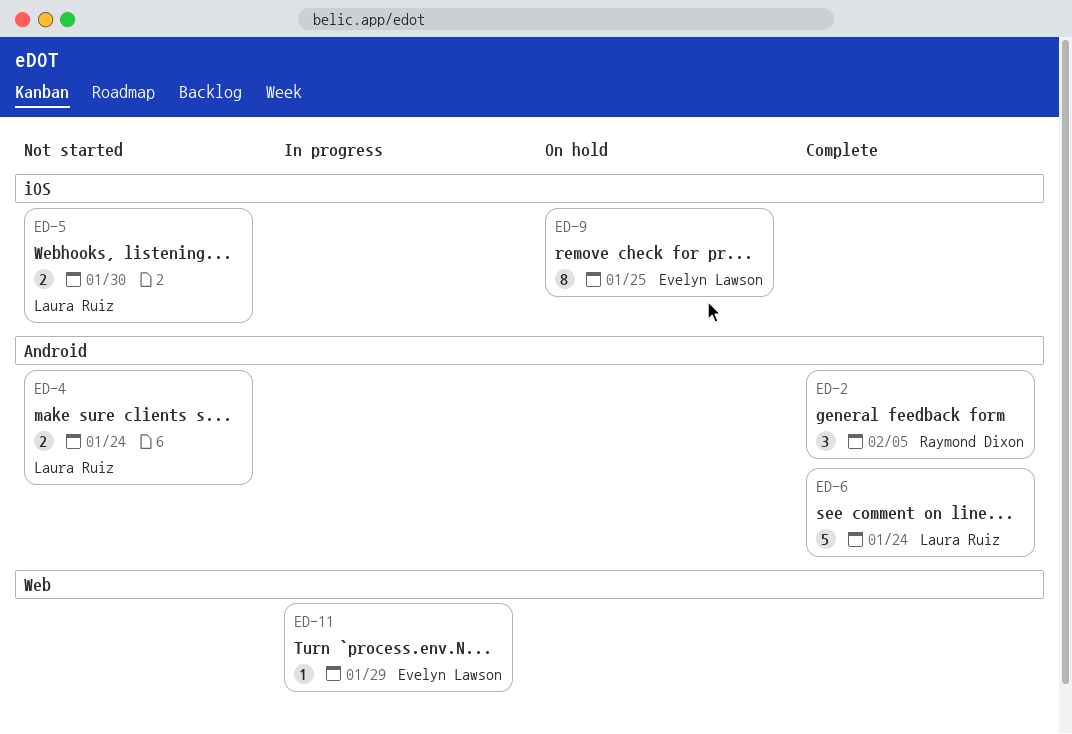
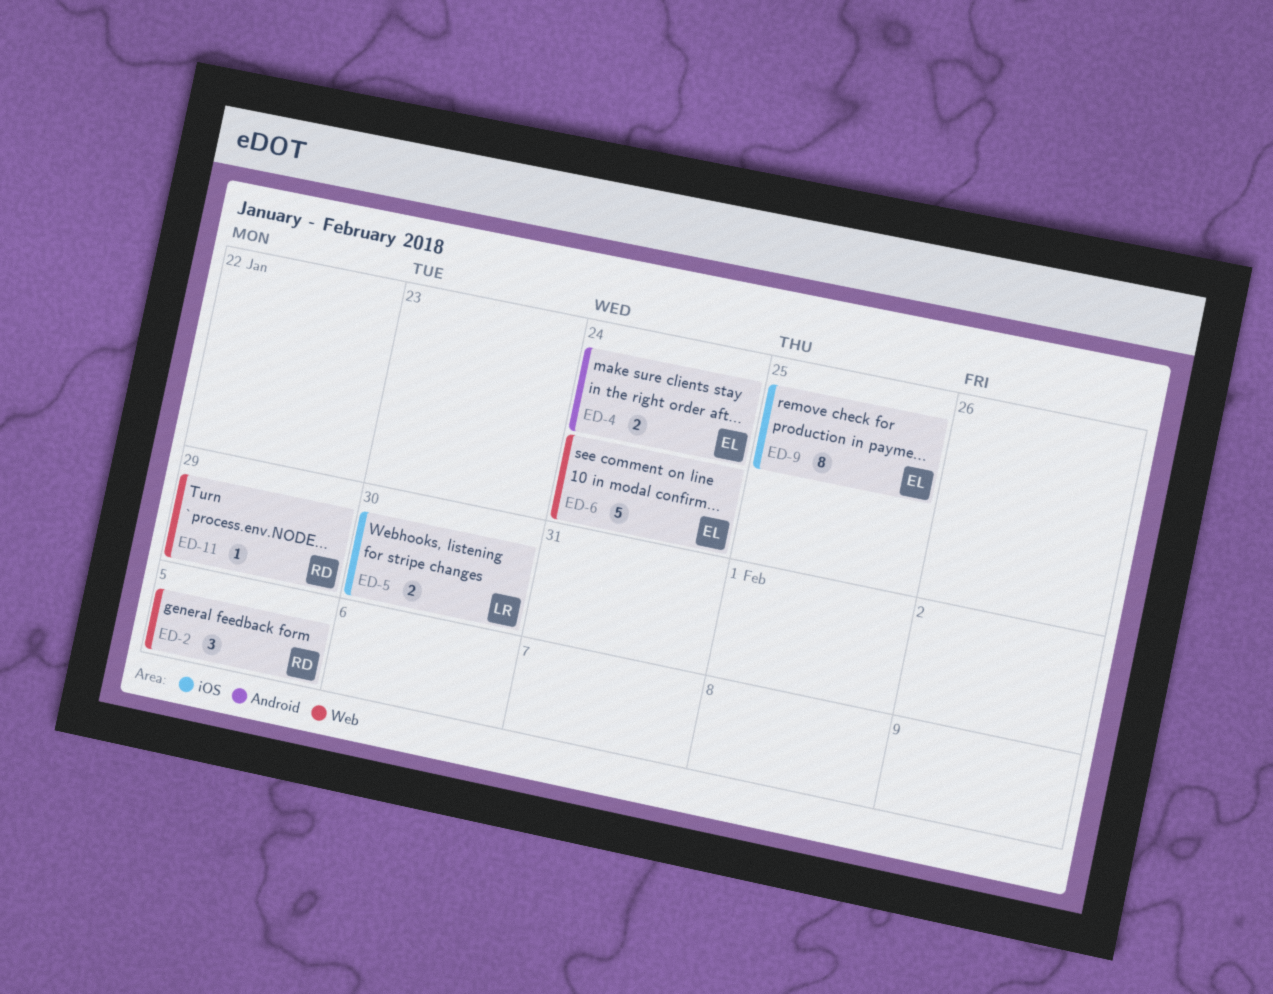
ED-2, label: Android -> Web
ED-4, owner: Laura Ruiz -> Evelyn Lawson
ED-6, owner: Laura Ruiz -> Evelyn Lawson
ED-6, label: Android -> Web
ED-11, owner: Evelyn Lawson -> Raymond Dixon

